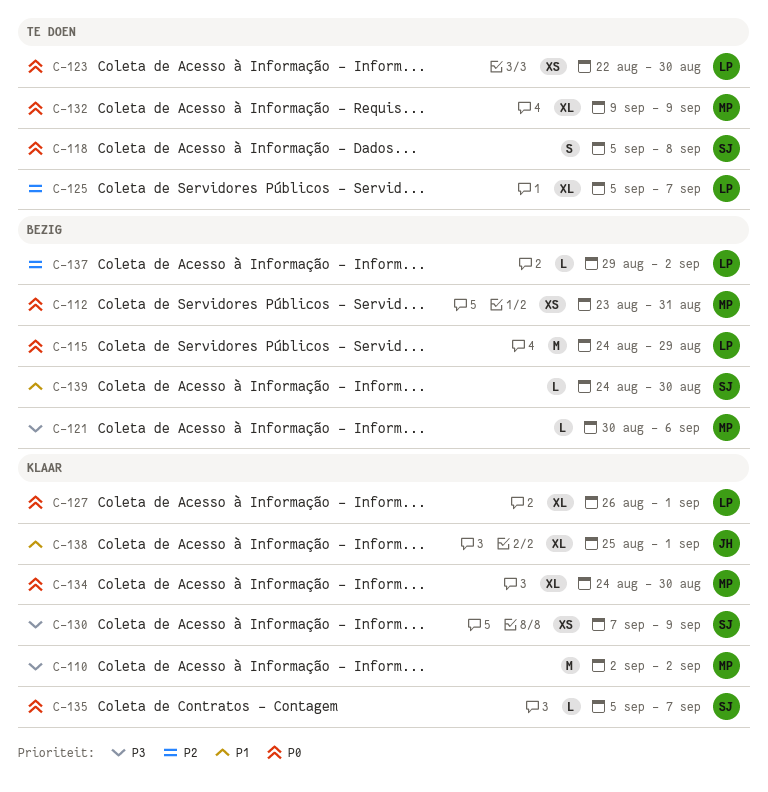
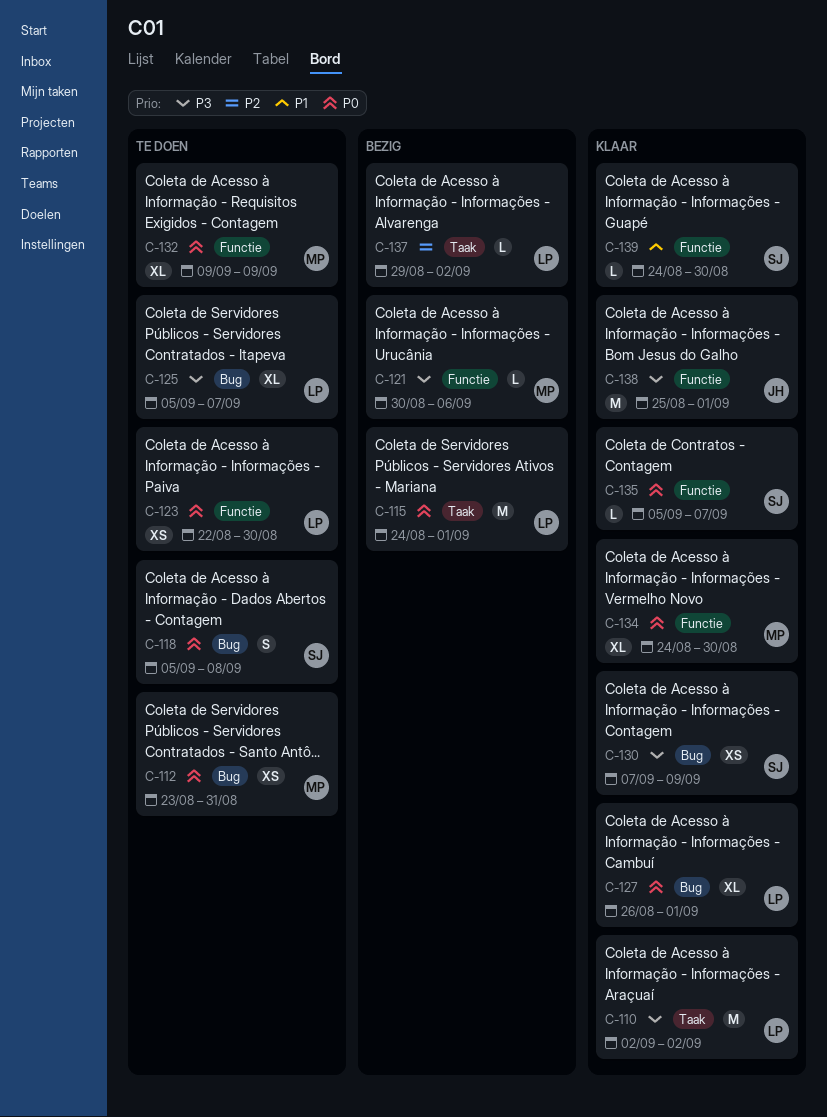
C-110, owner: MP -> LP
C-112, status: Bezig -> Te doen
C-115, due: Aug 29 -> Sep 1
C-125, priority: P2 -> P3
C-138, priority: P1 -> P3
C-138, estimate: XL -> M
C-139, status: Bezig -> Klaar

